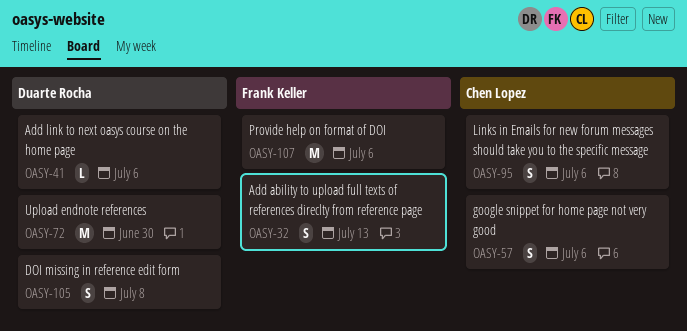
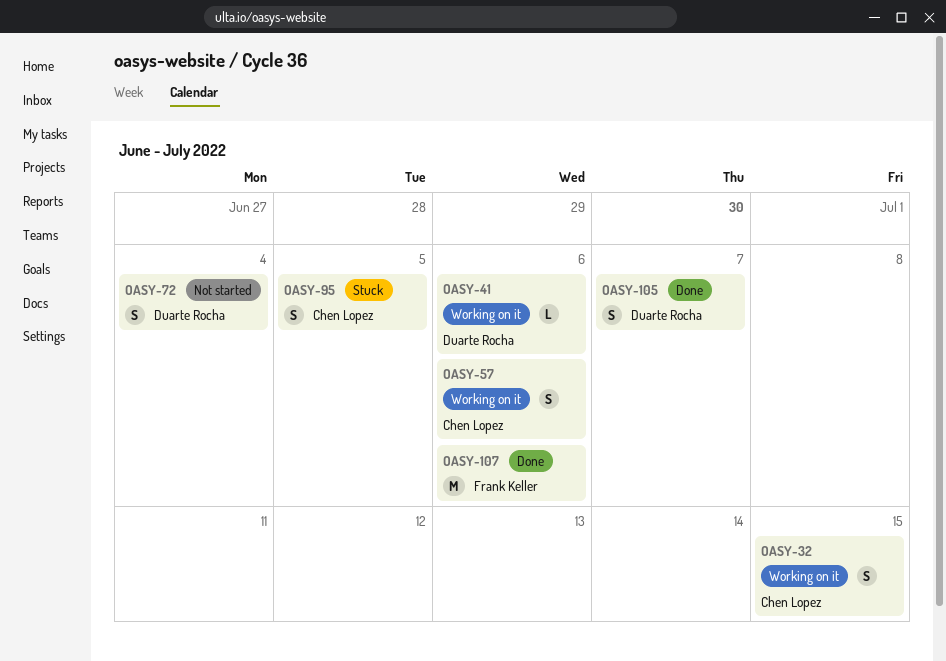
OASY-32, owner: Frank Keller -> Chen Lopez
OASY-32, due: Jul 13 -> Jul 15
OASY-72, estimate: M -> S
OASY-72, due: Jun 30 -> Jul 4
OASY-95, due: Jul 6 -> Jul 5
OASY-105, due: Jul 8 -> Jul 7

